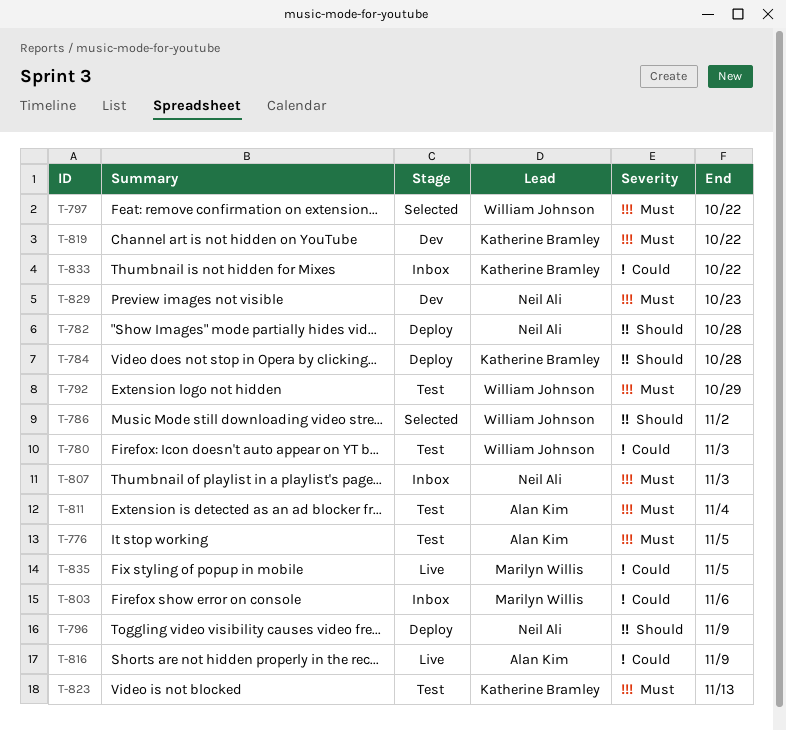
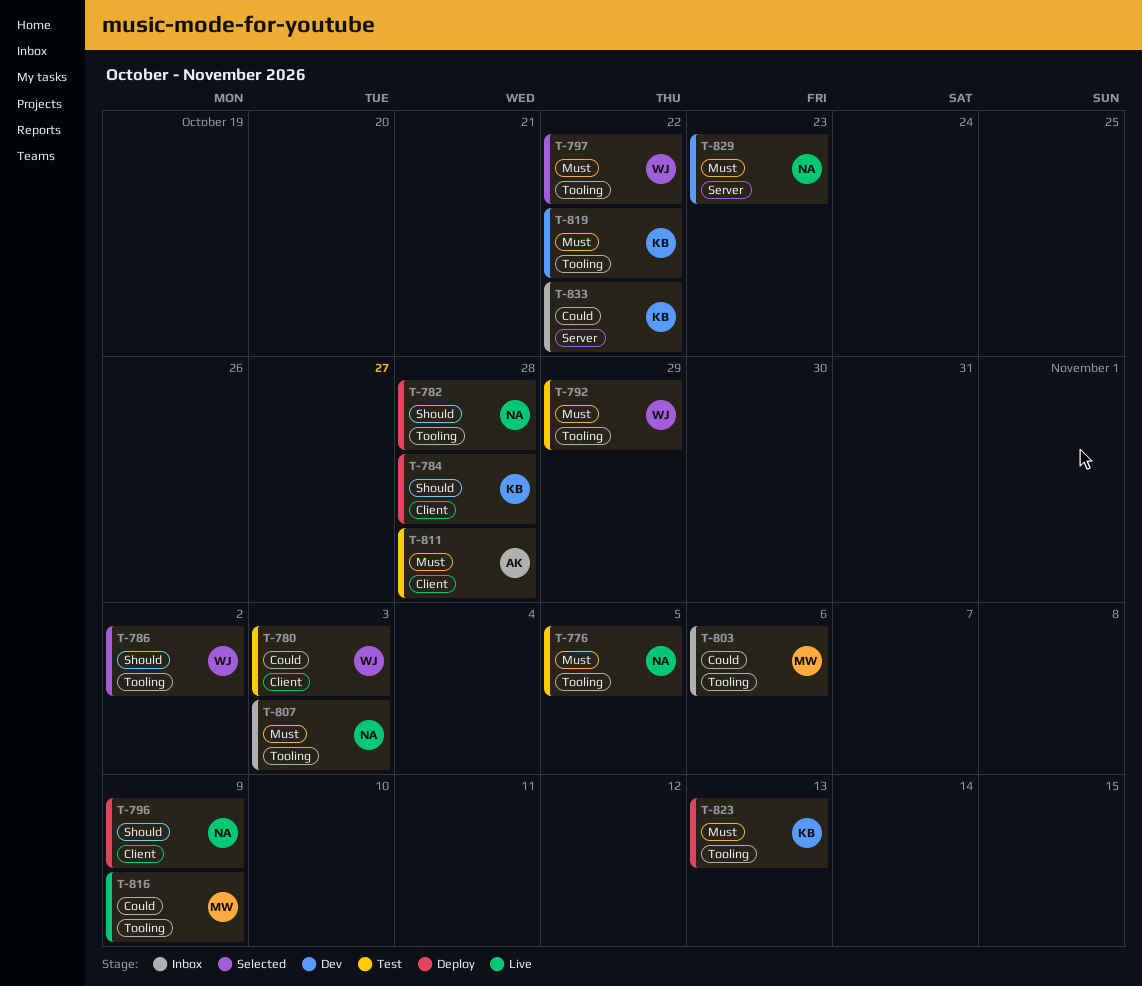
T-776, owner: Alan Kim -> Neil Ali
T-811, due: Nov 4 -> Oct 28
T-816, owner: Alan Kim -> Marilyn Willis
T-823, status: Test -> Deploy
T-835: present -> none

